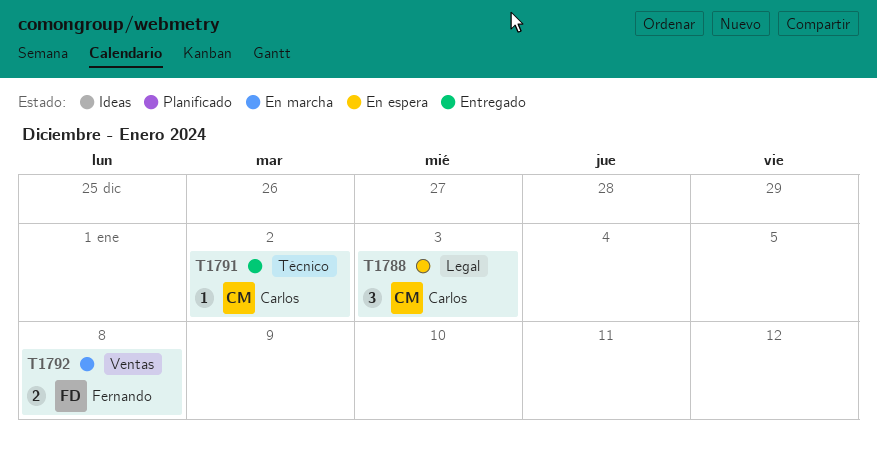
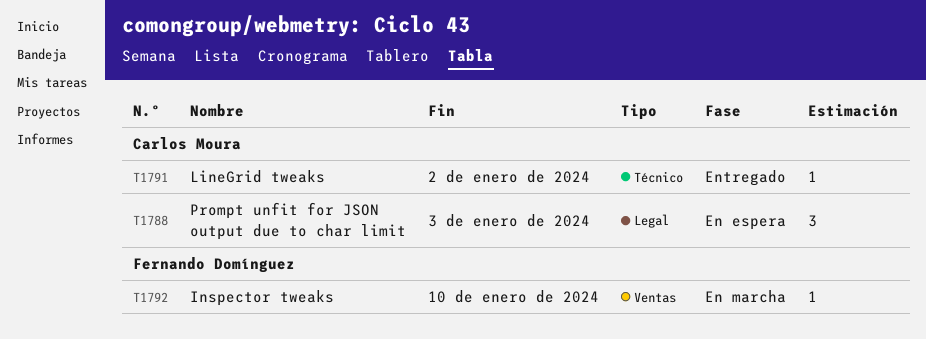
T1792, estimate: 2 -> 1
T1792, due: Jan 8 -> Jan 10

